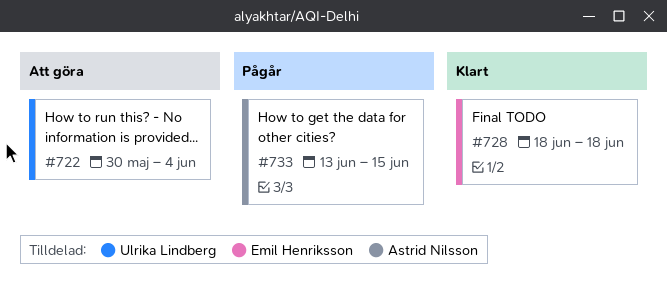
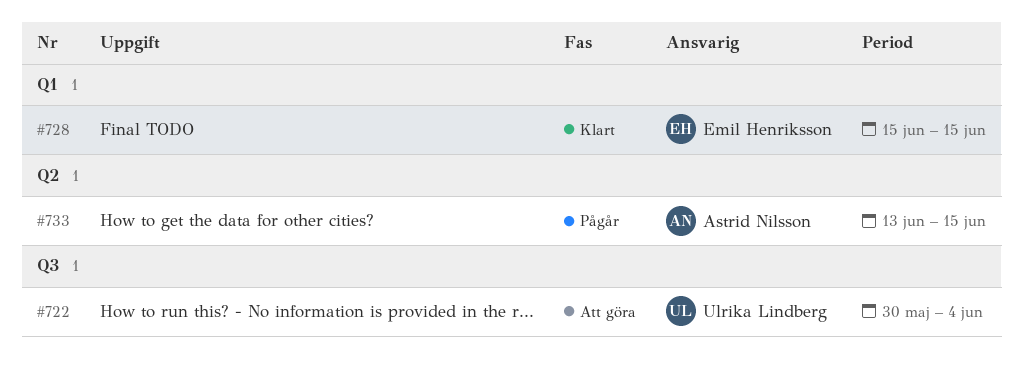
#728, start: Jun 18 -> Jun 15
#728, due: Jun 18 -> Jun 15

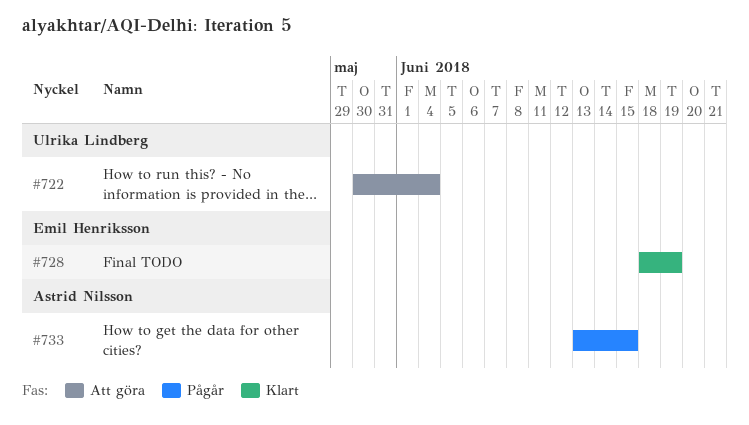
#728, start: Jun 15 -> Jun 18
#728, due: Jun 15 -> Jun 19

